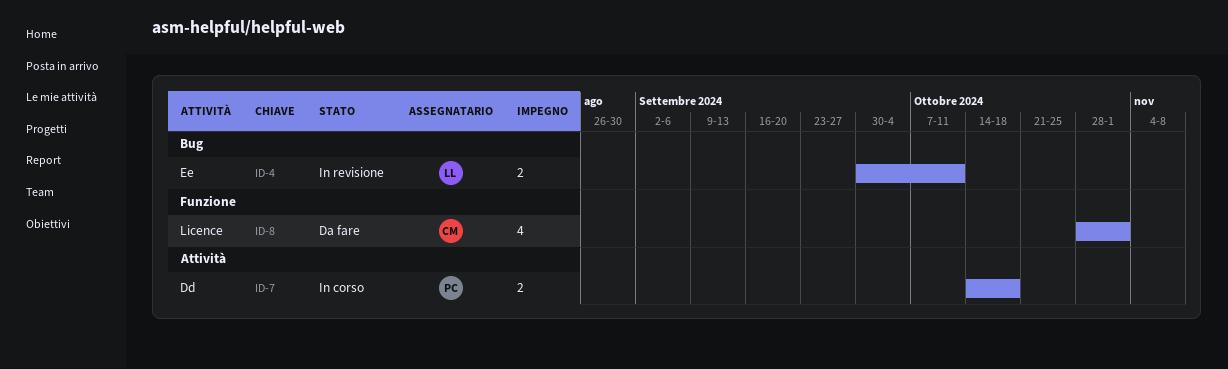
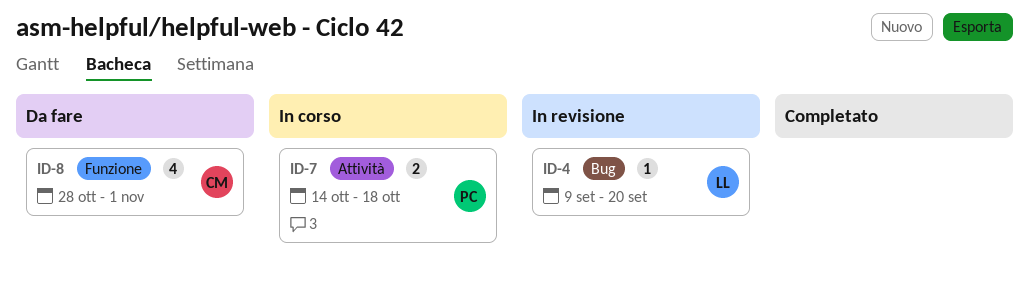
ID-4, estimate: 2 -> 1
ID-4, start: Sep 30 -> Sep 9
ID-4, due: Oct 11 -> Sep 20

